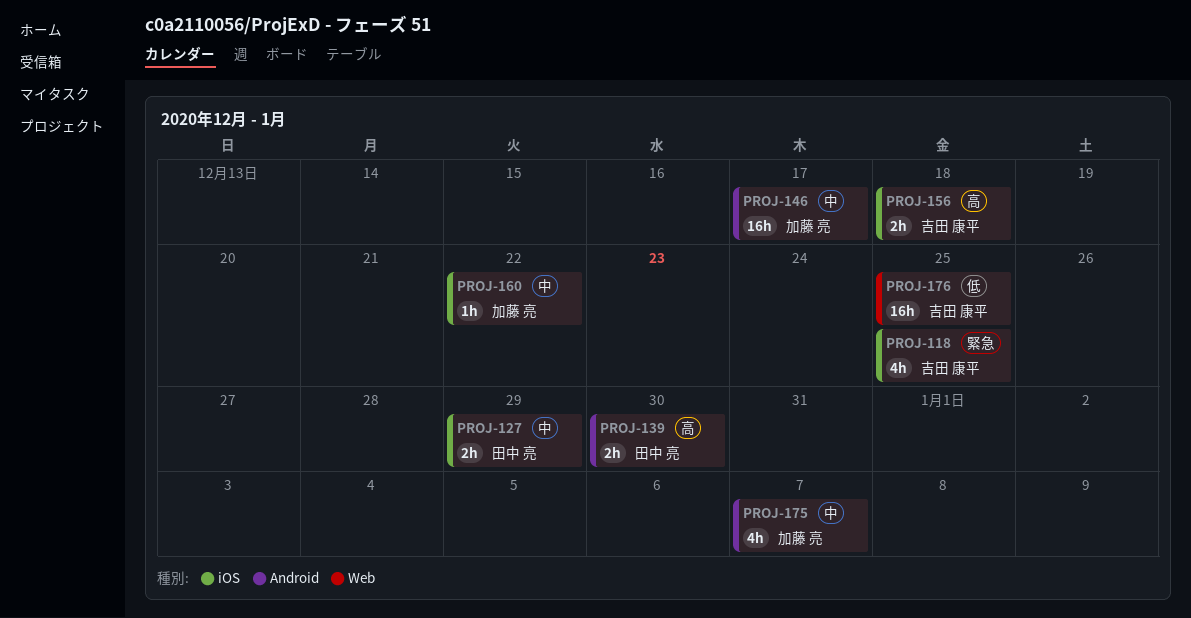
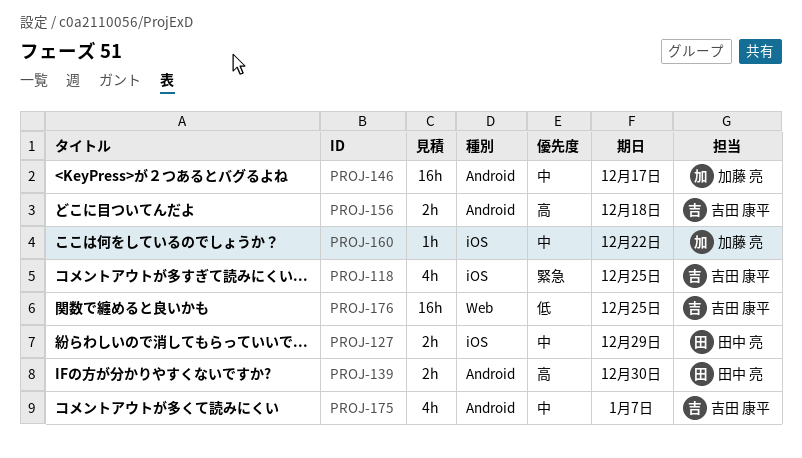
PROJ-156, label: iOS -> Android
PROJ-175, owner: 加藤 亮 -> 吉田 康平

